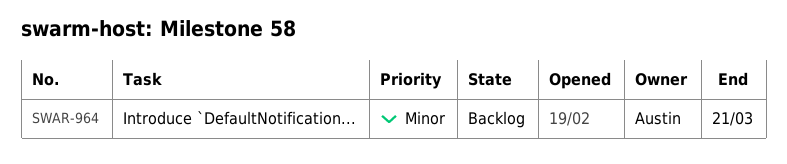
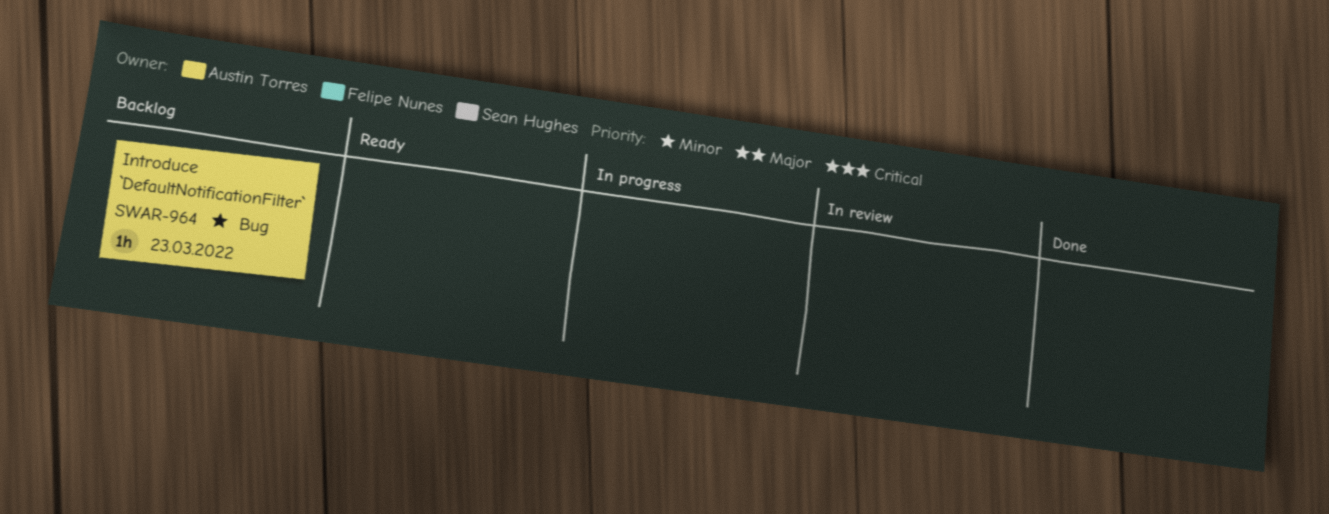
SWAR-964, due: Mar 21 -> Mar 23

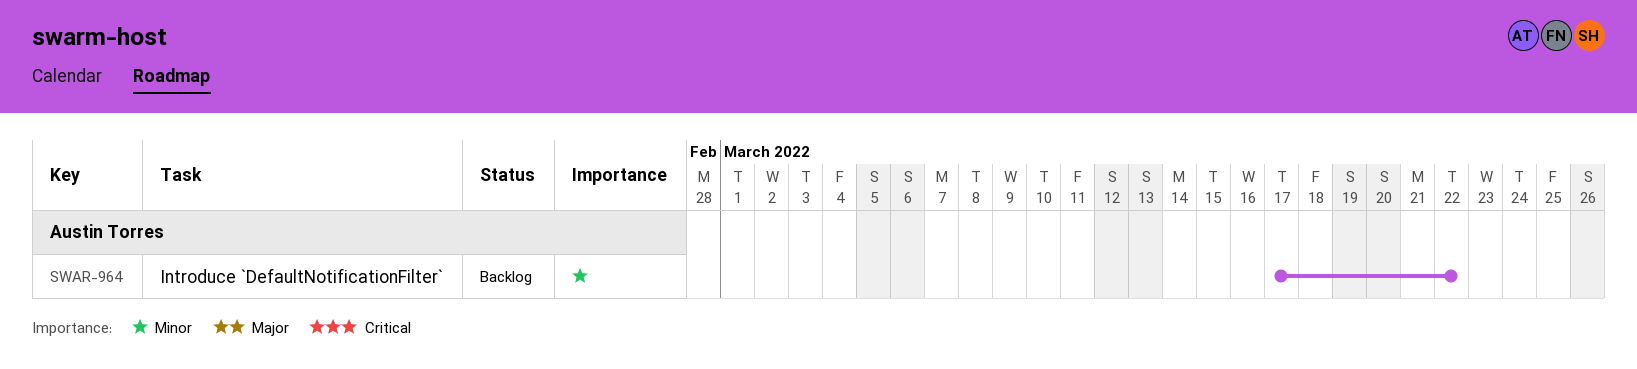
SWAR-964, due: Mar 23 -> Mar 22

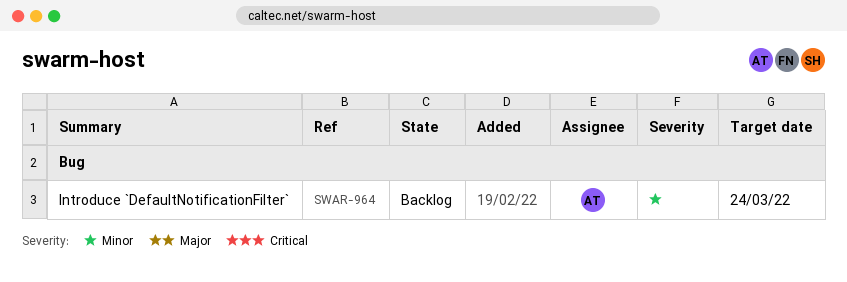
SWAR-964, due: Mar 22 -> Mar 24

